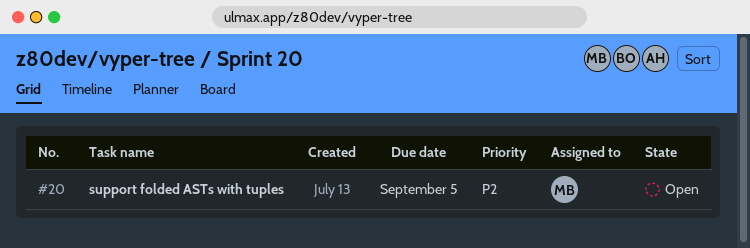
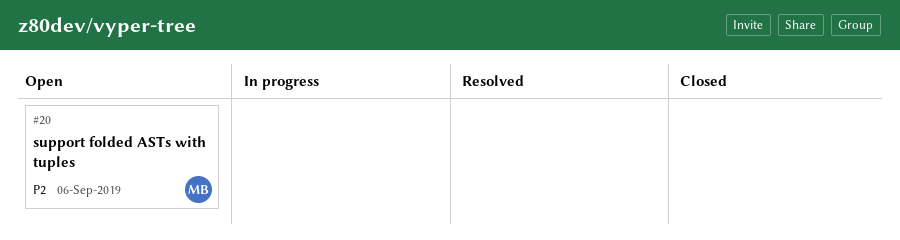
#20, due: Sep 5 -> Sep 6

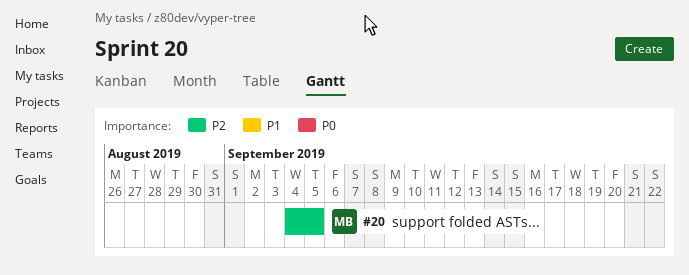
#20, due: Sep 6 -> Sep 5

